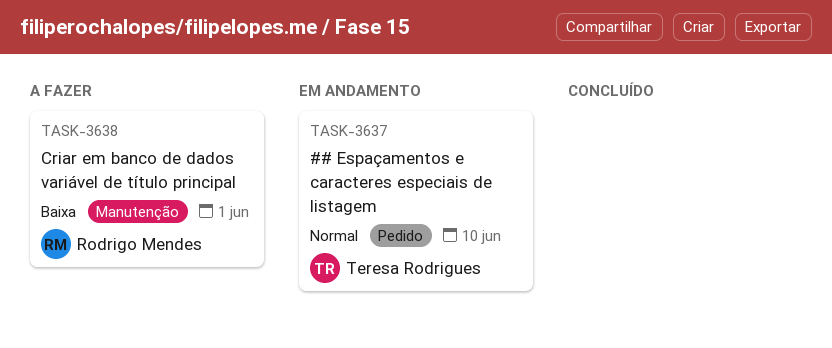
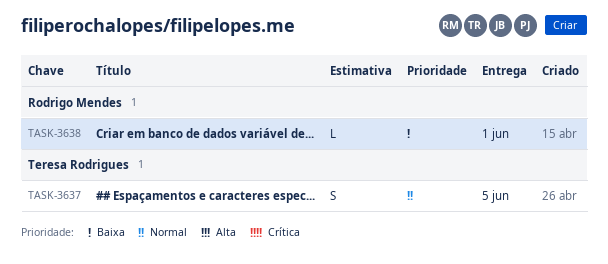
TASK-3637, due: Jun 10 -> Jun 5

